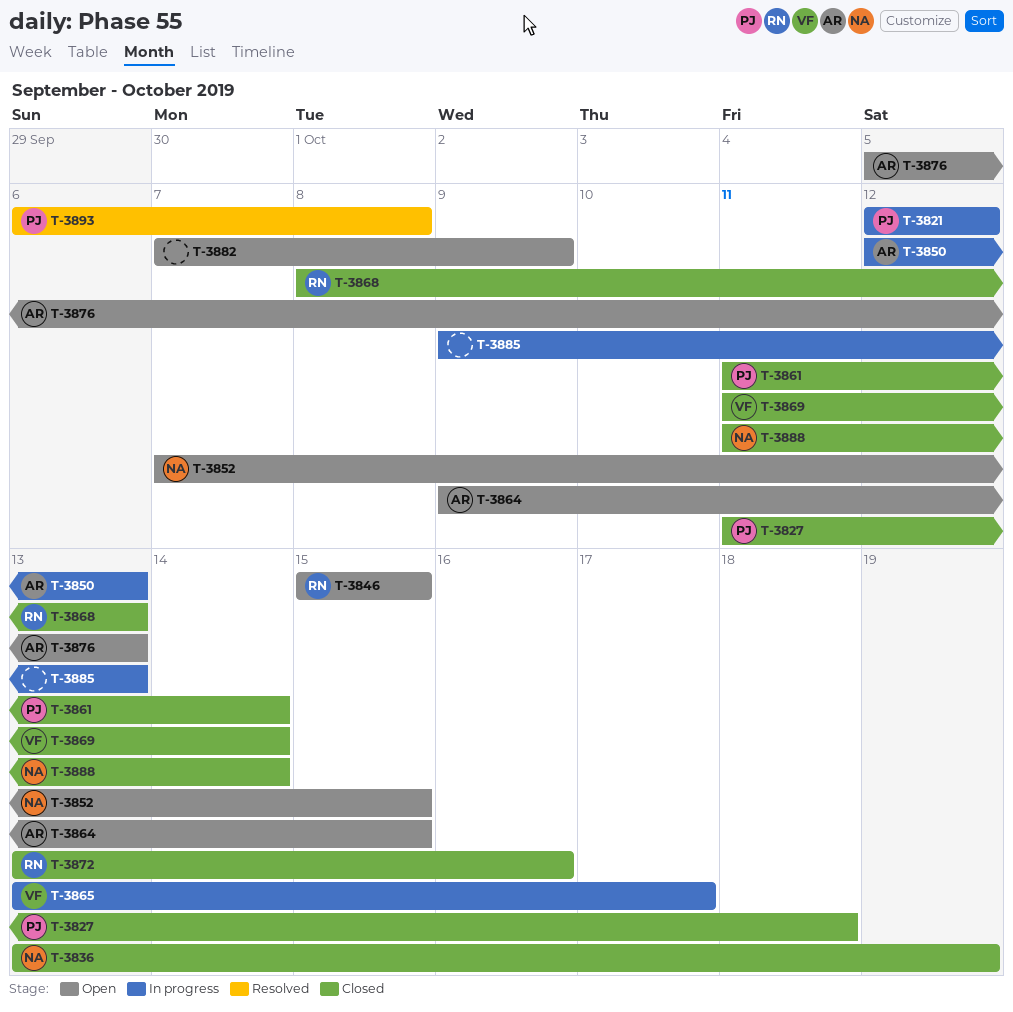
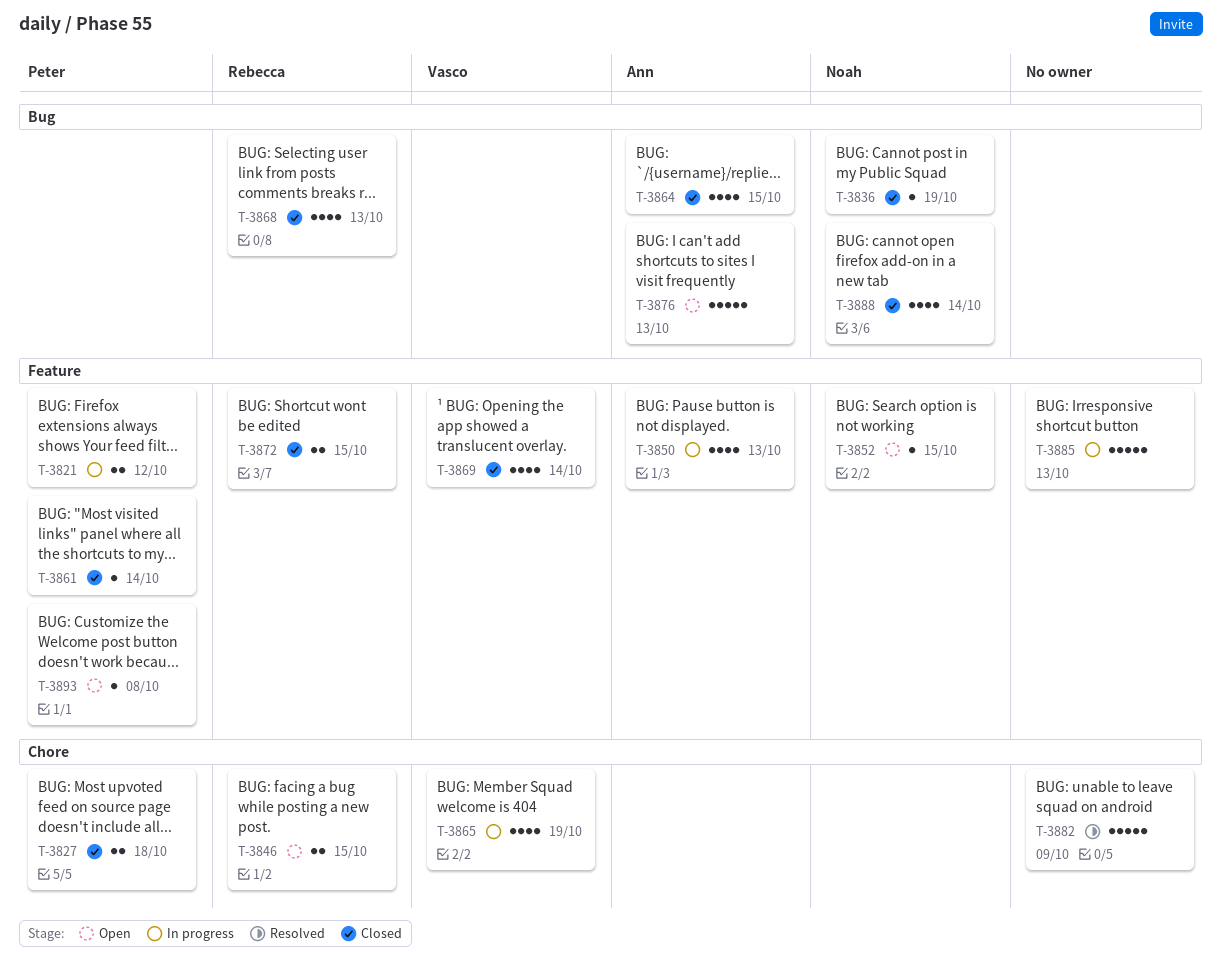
T-3864, status: Open -> Closed
T-3865, due: Oct 17 -> Oct 19
T-3872, due: Oct 16 -> Oct 15
T-3882, status: Open -> Resolved
T-3893, status: Resolved -> Open

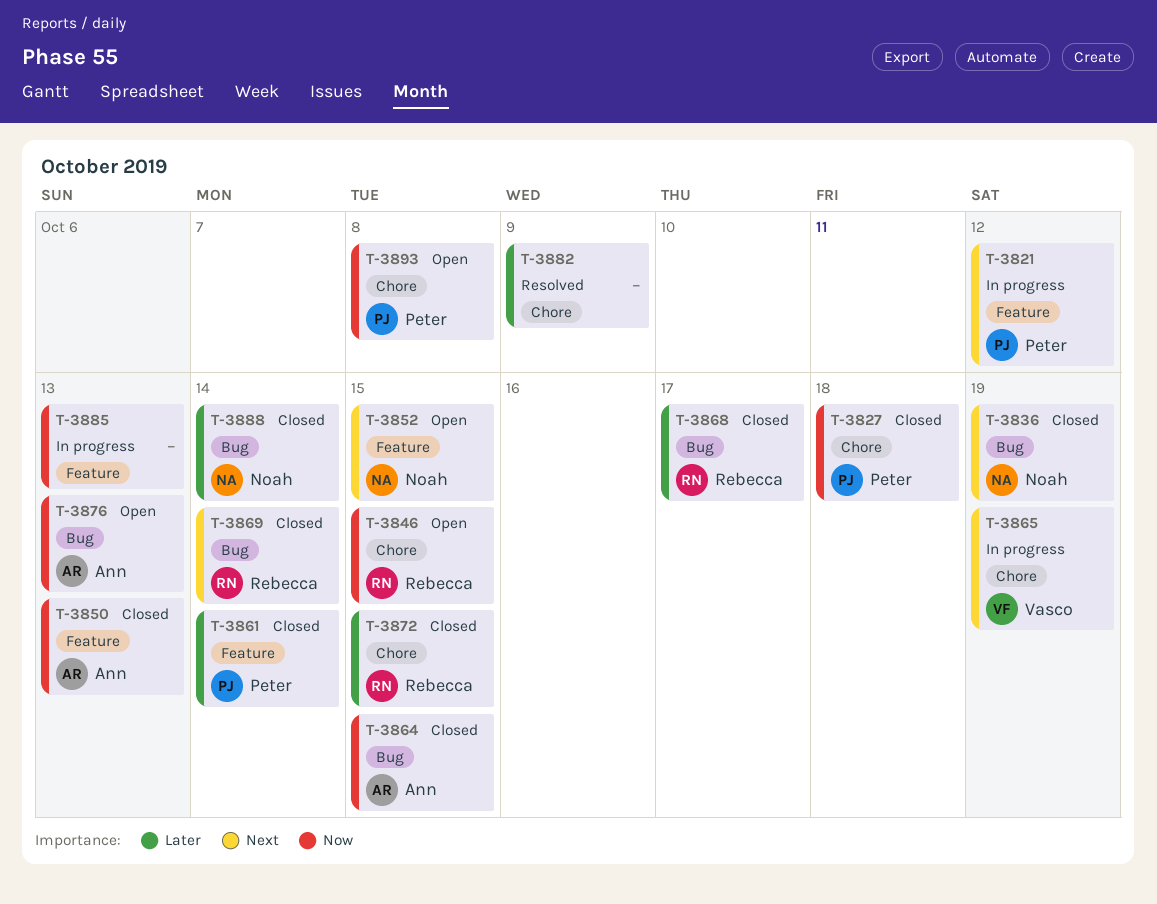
T-3850, status: In progress -> Closed
T-3868, due: Oct 13 -> Oct 17
T-3869, owner: Vasco -> Rebecca
T-3869, label: Feature -> Bug
T-3872, label: Feature -> Chore
T-3893, label: Feature -> Chore

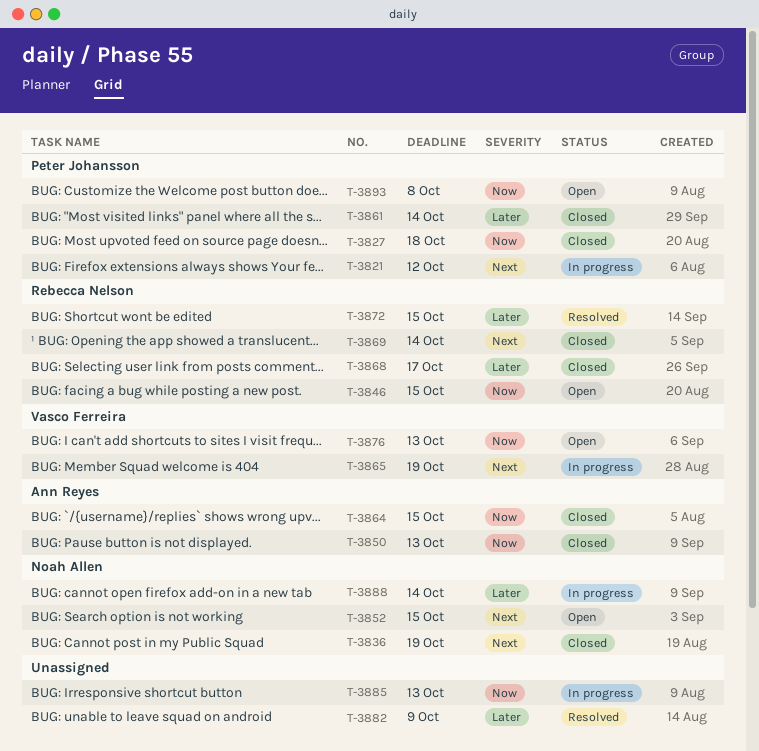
T-3872, status: Closed -> Resolved
T-3876, owner: Ann Reyes -> Vasco Ferreira
T-3888, status: Closed -> In progress

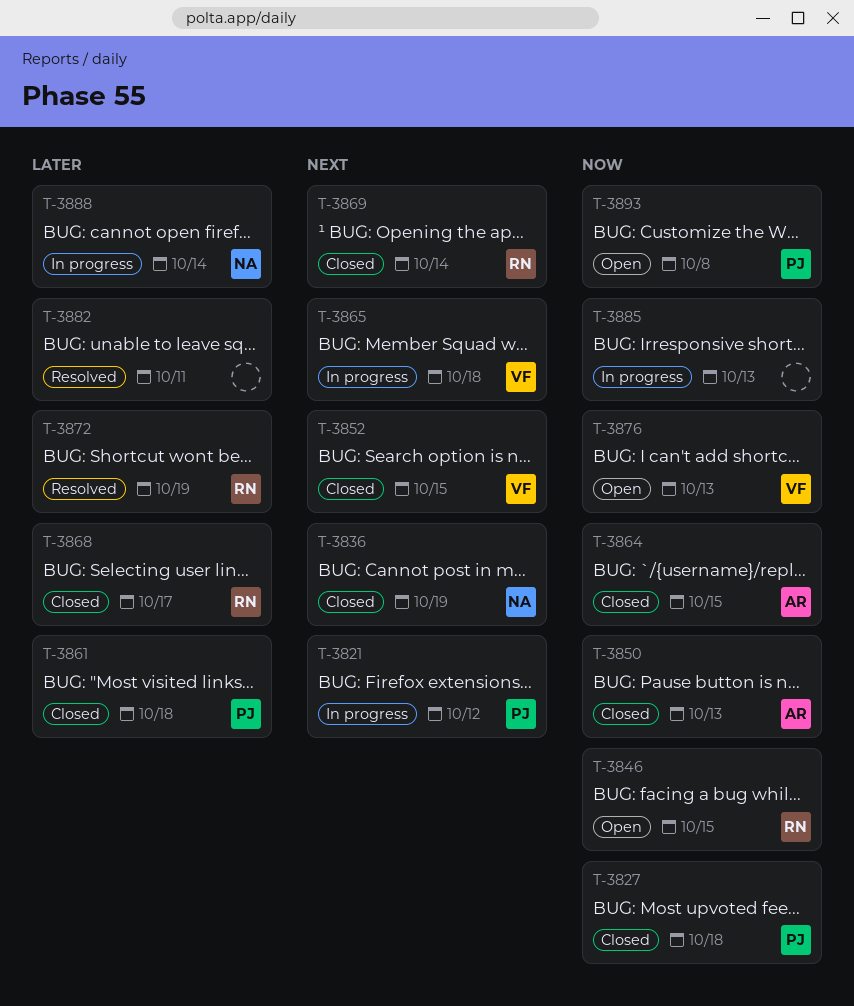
T-3852, status: Open -> Closed
T-3852, owner: Noah Allen -> Vasco Ferreira
T-3861, due: Oct 14 -> Oct 18
T-3865, due: Oct 19 -> Oct 18
T-3872, due: Oct 15 -> Oct 19
T-3882, due: Oct 9 -> Oct 11

